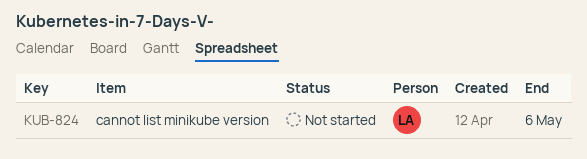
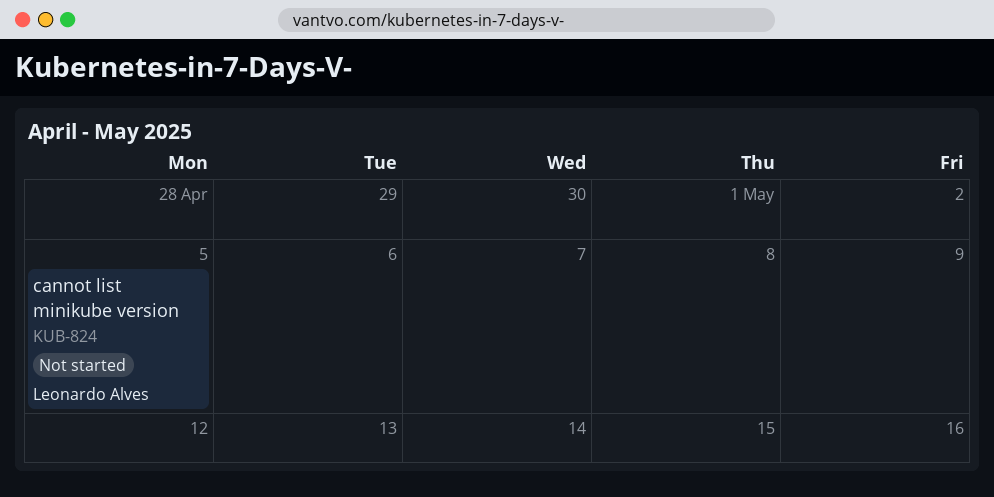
KUB-824, due: May 6 -> May 5

